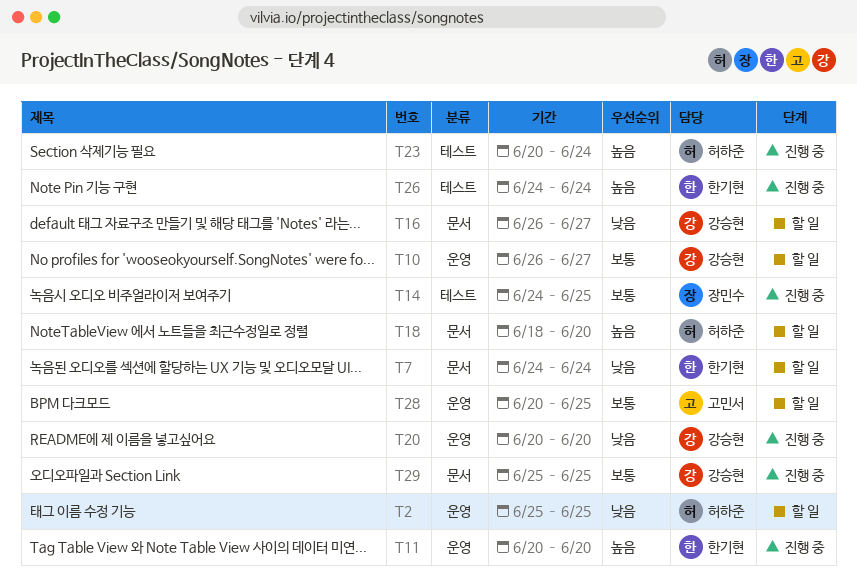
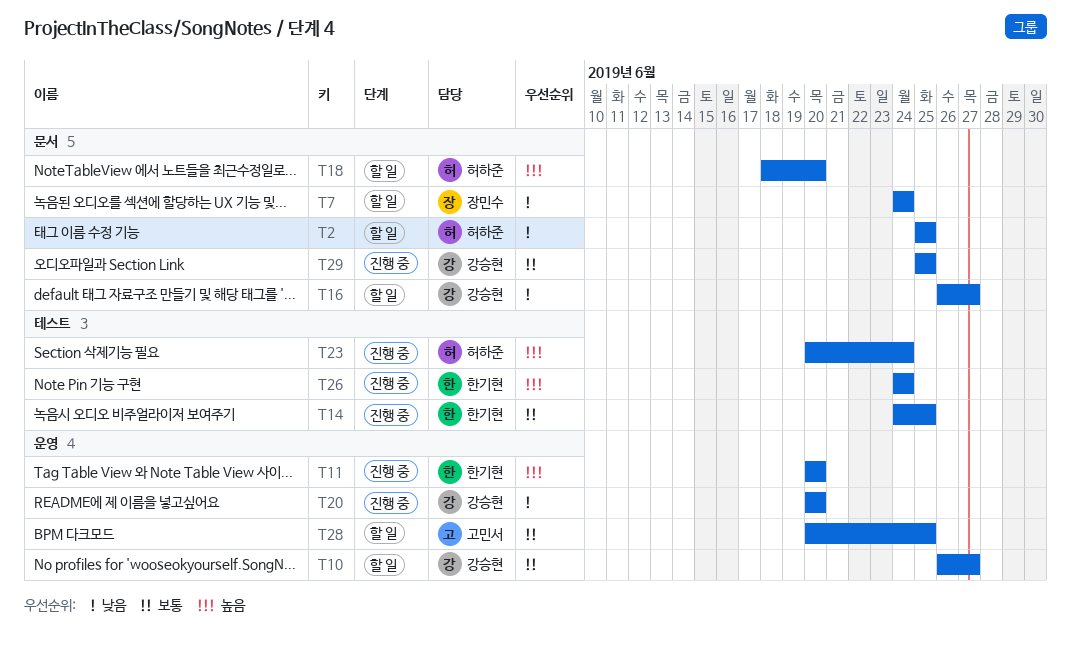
T2, label: 운영 -> 문서
T7, owner: 한기현 -> 장민수
T14, owner: 장민수 -> 한기현

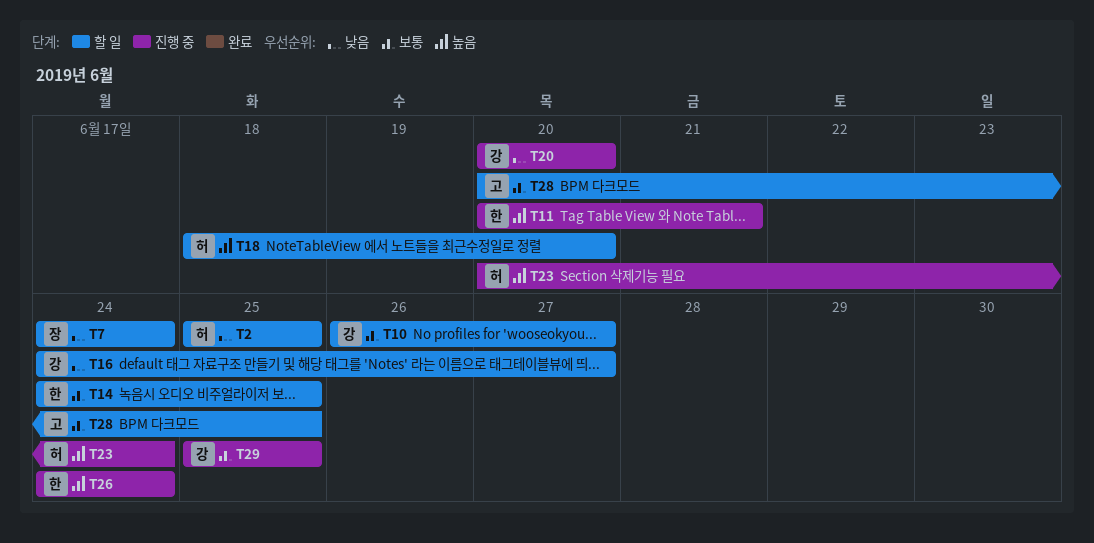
T11, due: Jun 20 -> Jun 21
T14, status: 진행 중 -> 할 일
T16, start: Jun 26 -> Jun 24

